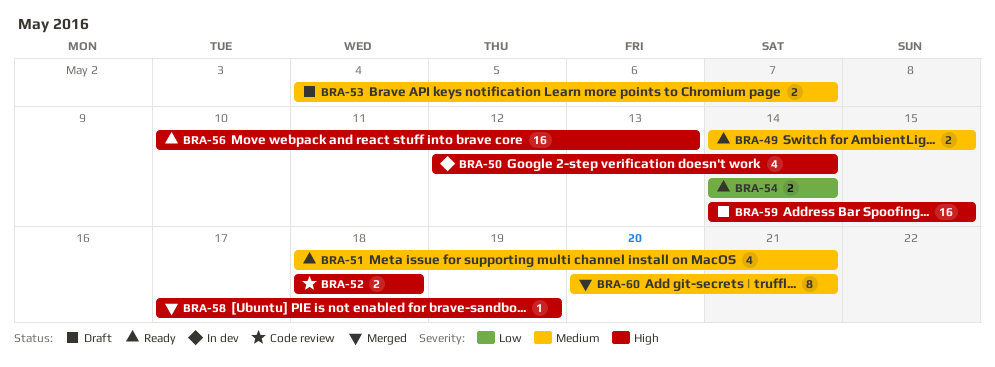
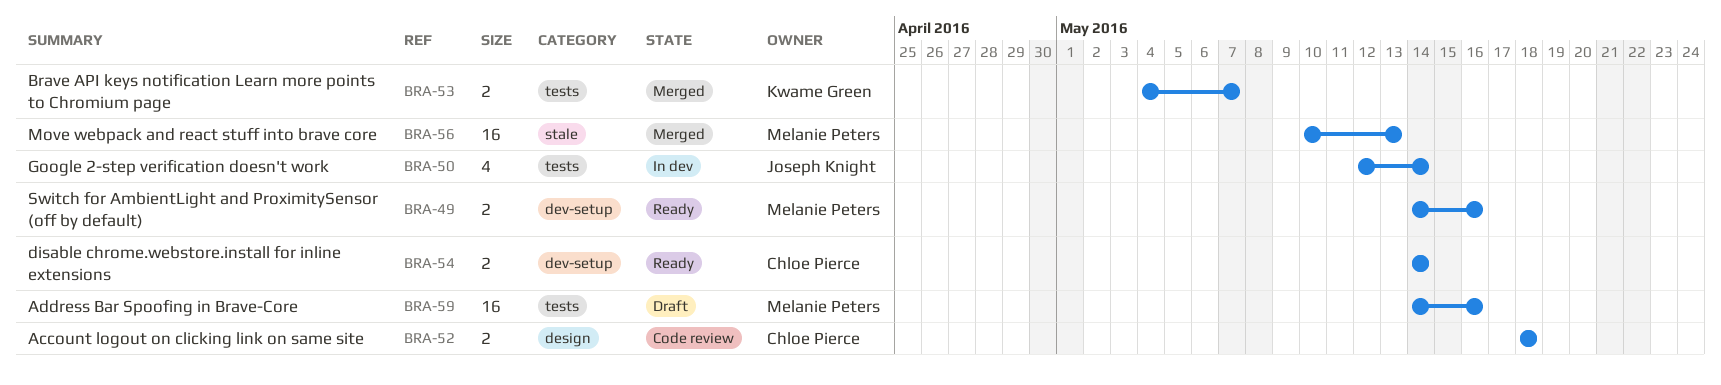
BRA-49, due: May 15 -> May 16
BRA-51: present -> none
BRA-53, status: Draft -> Merged
BRA-56, status: Ready -> Merged
BRA-58: present -> none
BRA-59, due: May 15 -> May 16
BRA-60: present -> none

